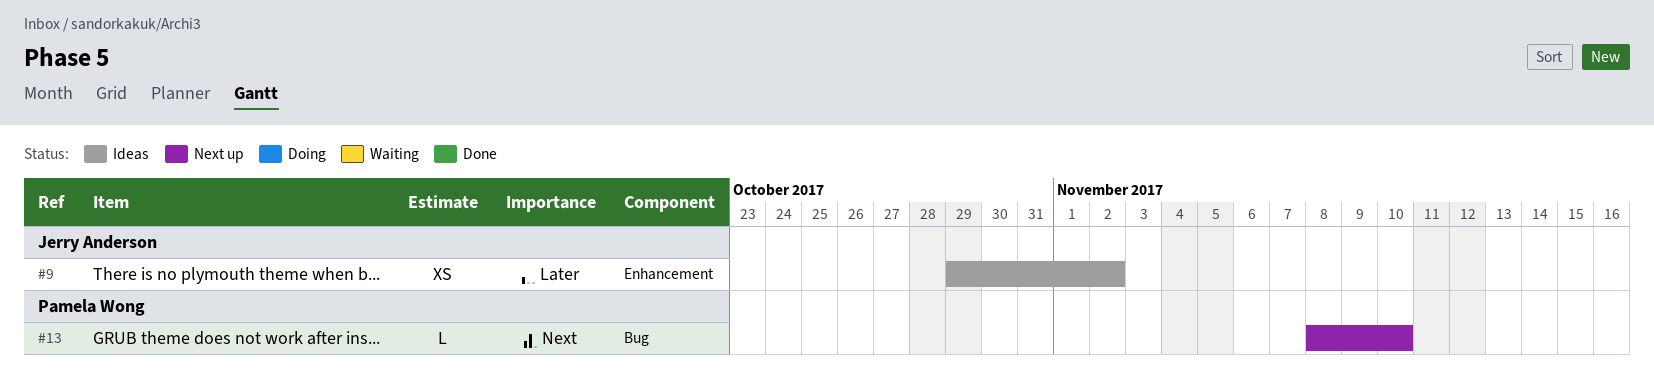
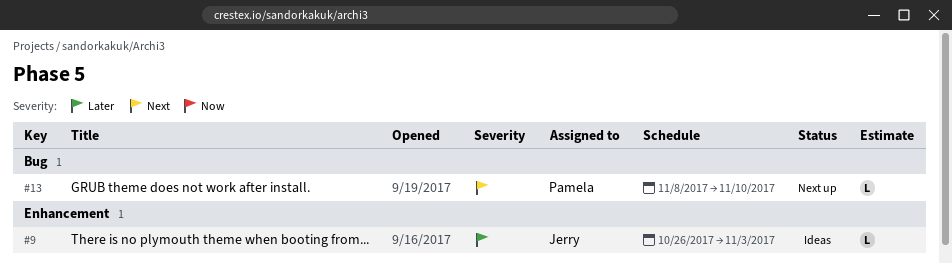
#9, estimate: XS -> L
#9, start: Oct 29 -> Oct 26
#9, due: Nov 2 -> Nov 3

